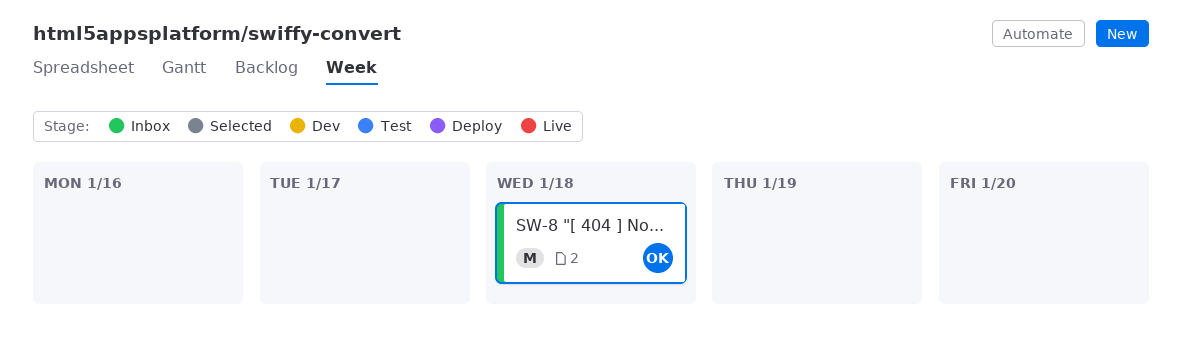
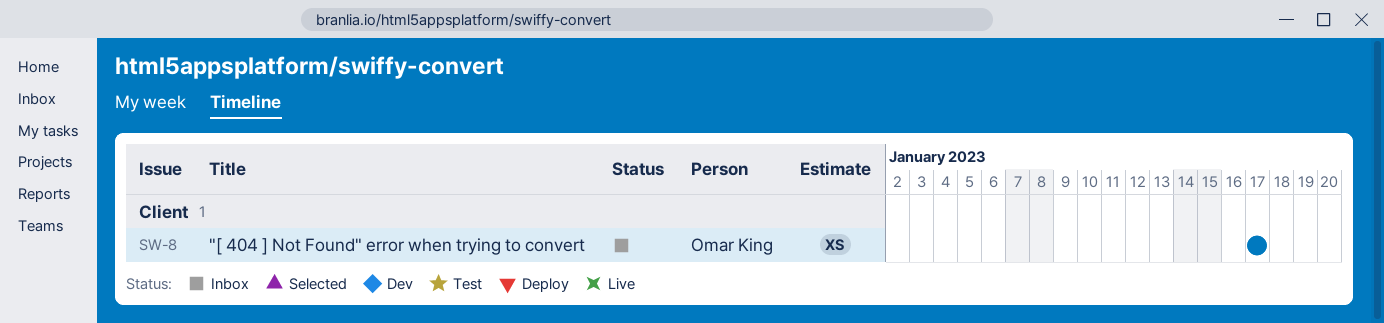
SW-8, estimate: M -> XS
SW-8, due: Jan 18 -> Jan 17

